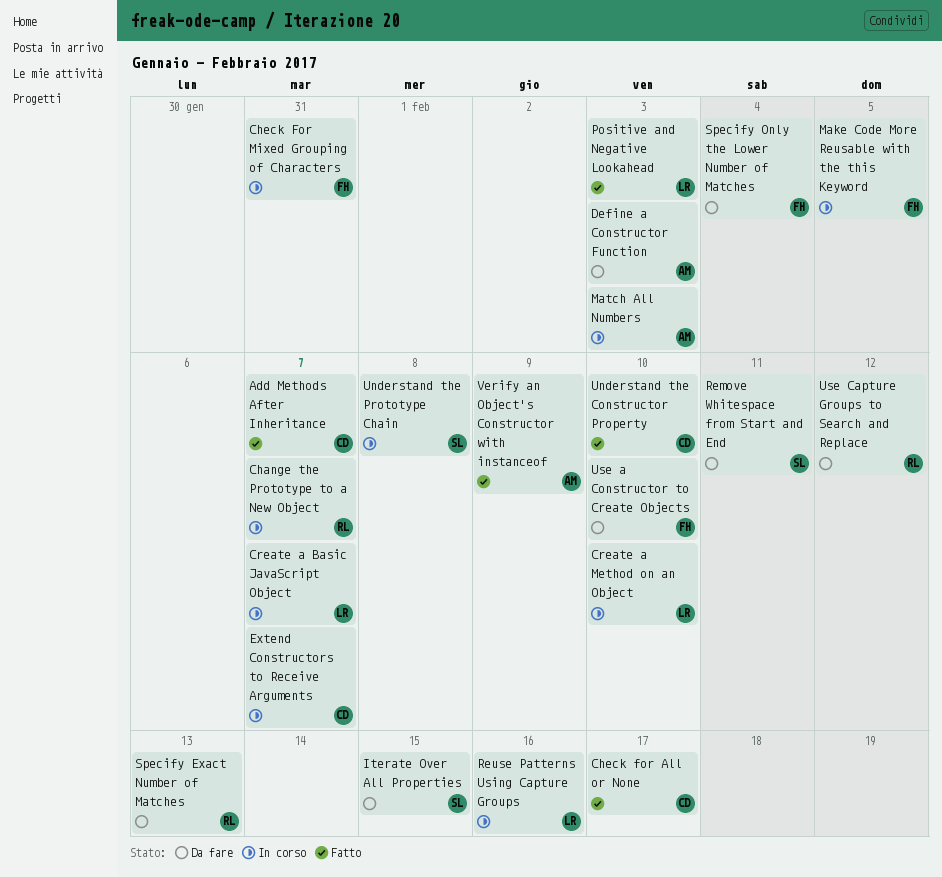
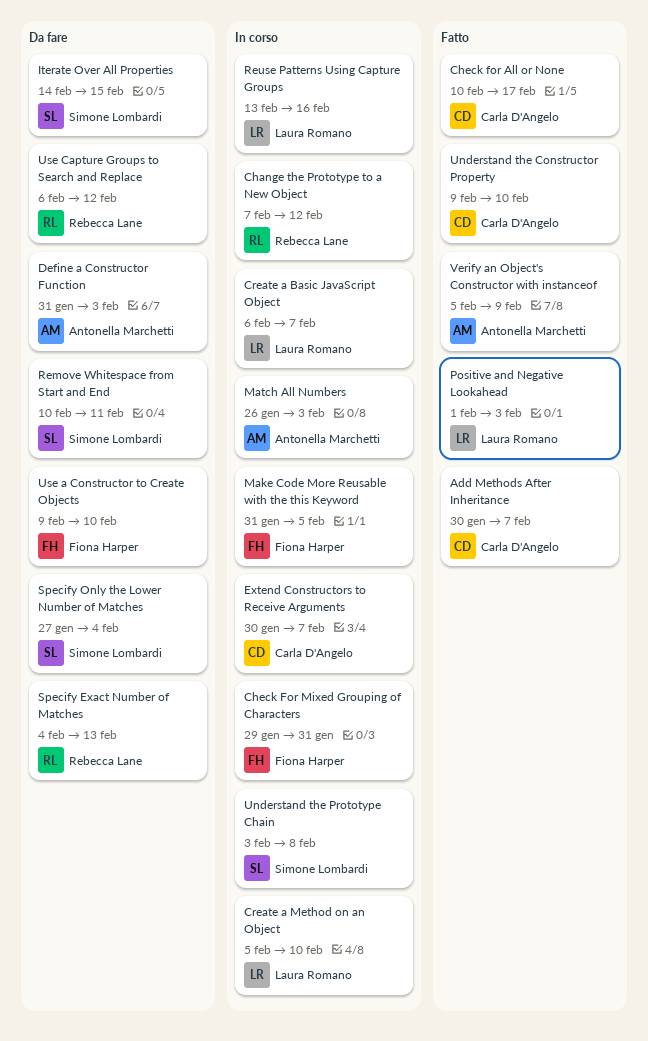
Change the Prototype to a New Object, due: Feb 7 -> Feb 12
Specify Only the Lower Number of Matches, owner: Fiona Harper -> Simone Lombardi

